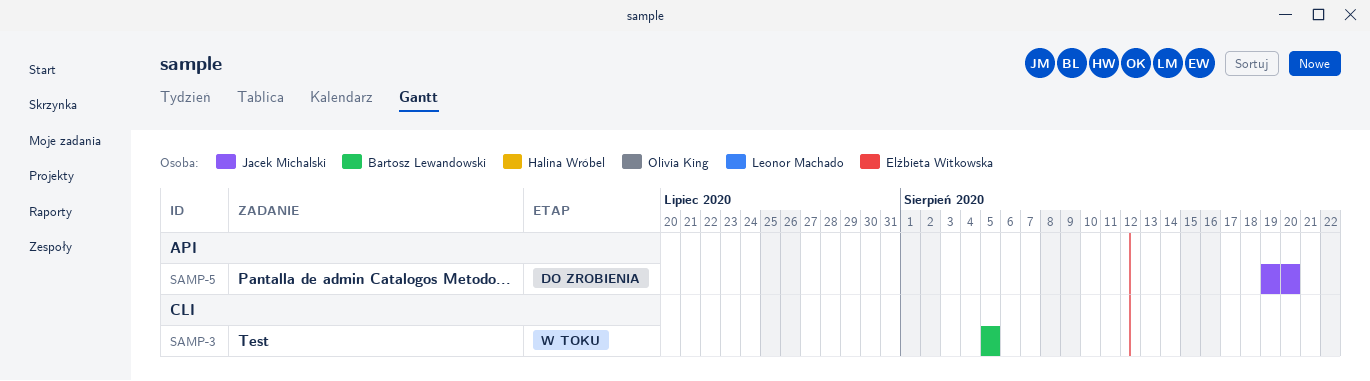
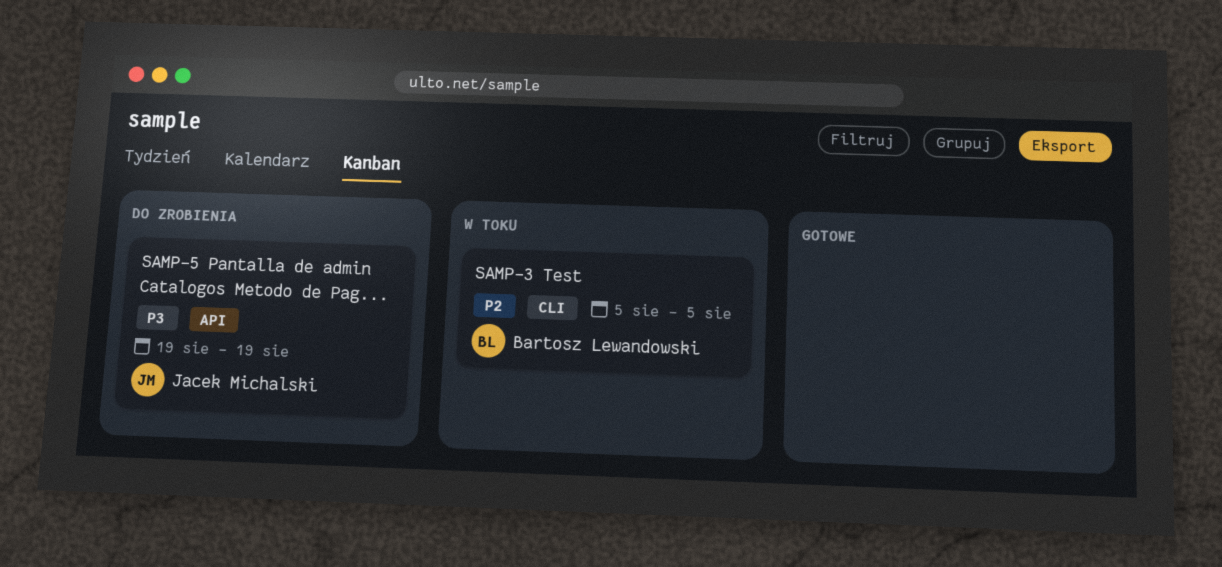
SAMP-5, due: Aug 20 -> Aug 19

